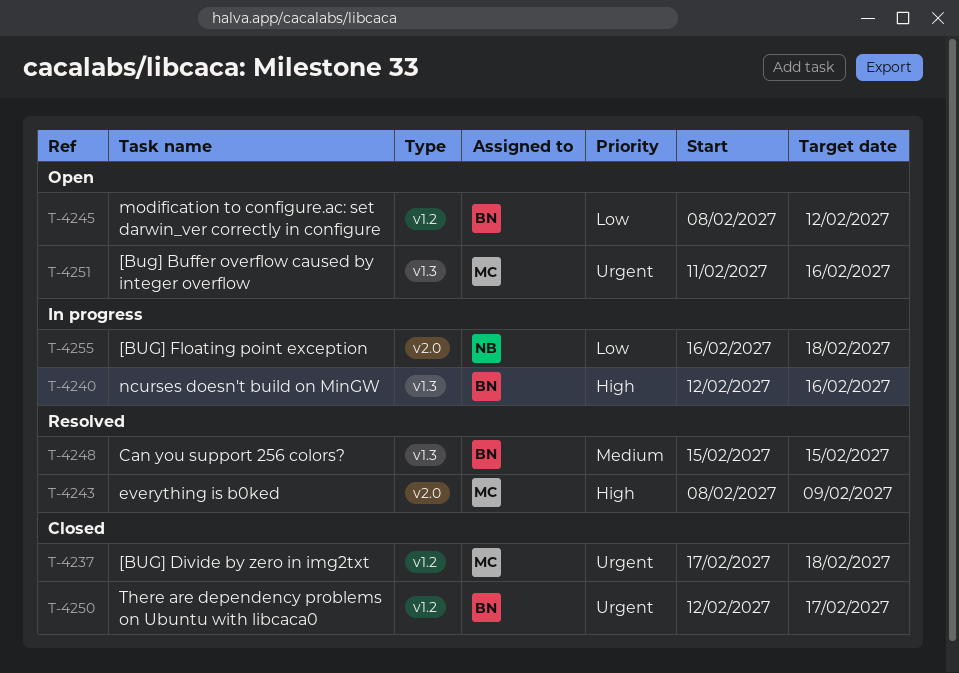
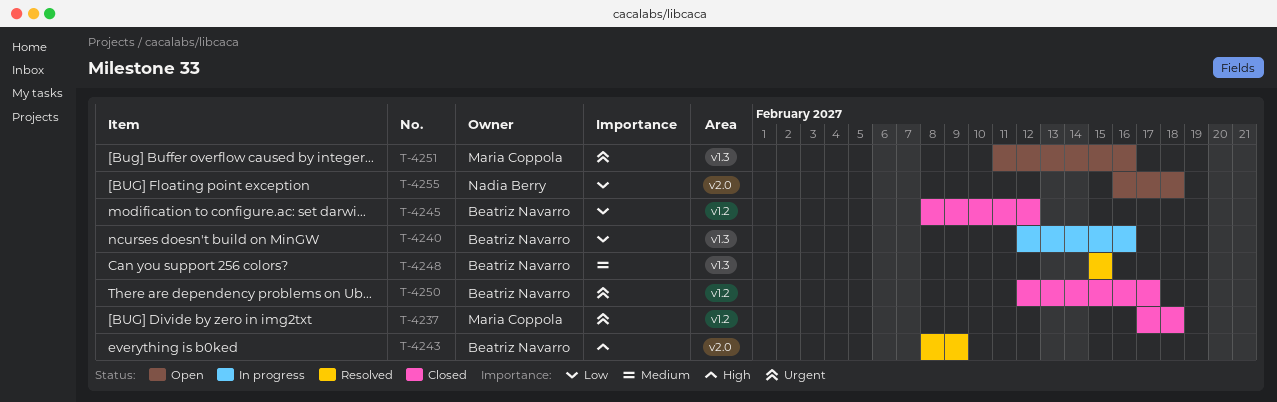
T-4240, priority: High -> Low
T-4243, owner: Maria Coppola -> Beatriz Navarro
T-4245, status: Open -> Closed
T-4255, status: In progress -> Open

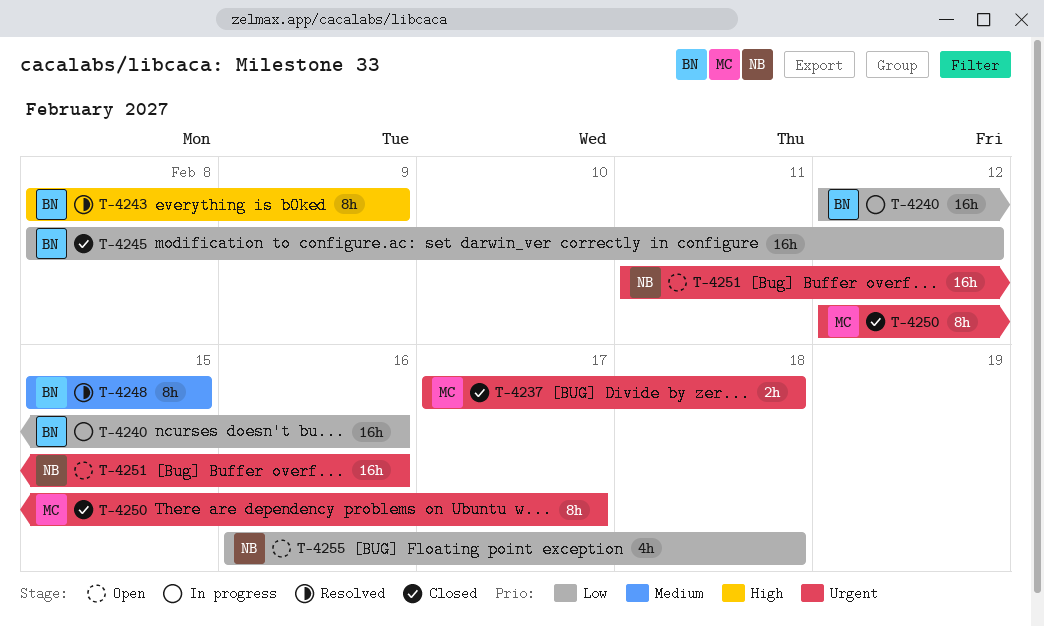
T-4250, owner: Beatriz Navarro -> Maria Coppola
T-4251, owner: Maria Coppola -> Nadia Berry

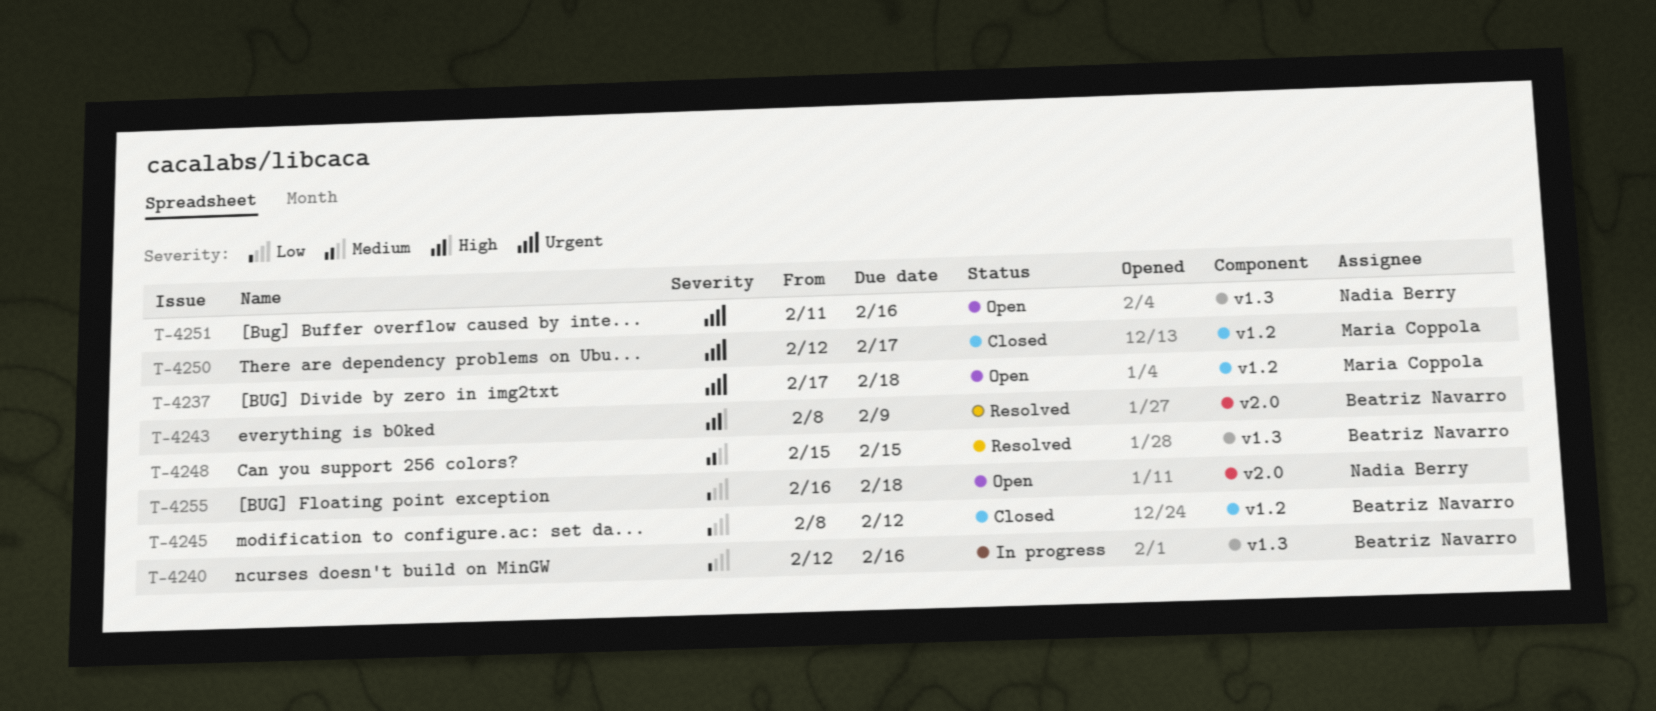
T-4237, status: Closed -> Open

